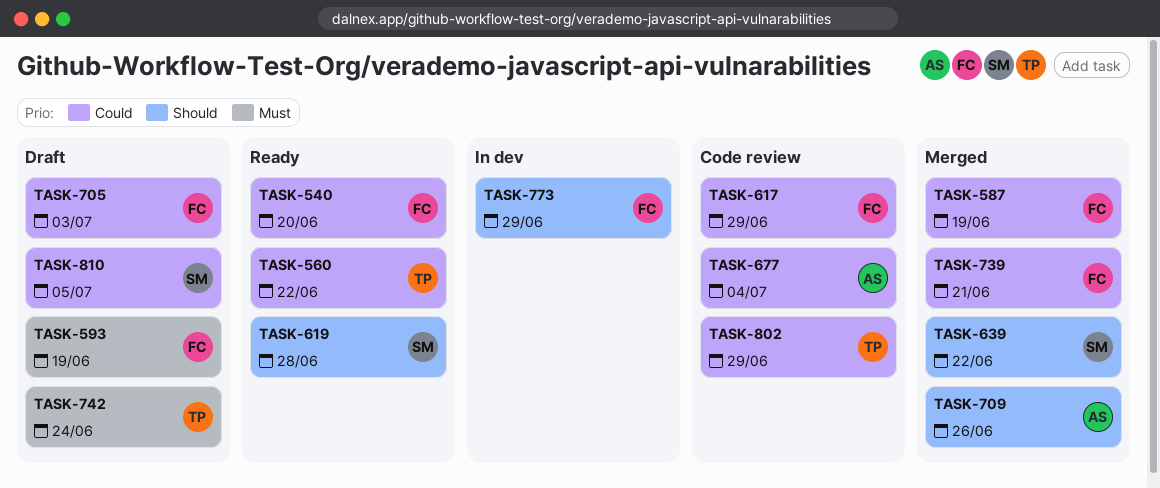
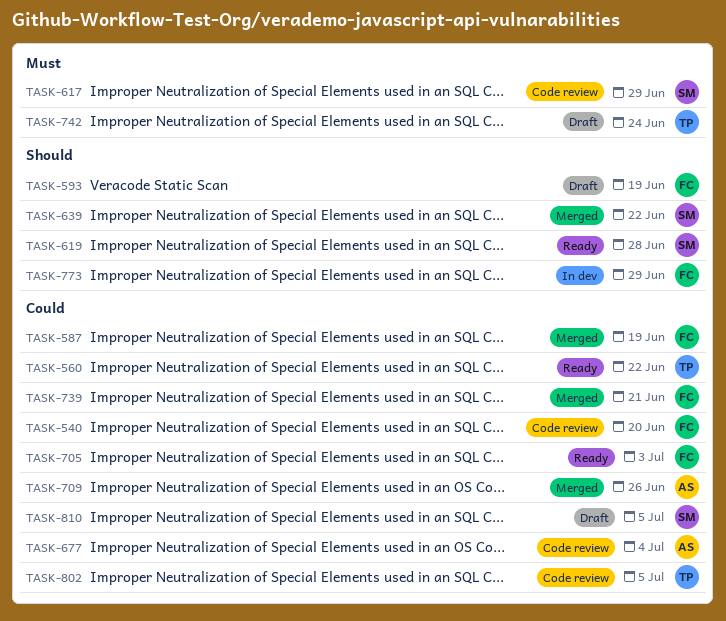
TASK-540, status: Ready -> Code review
TASK-593, priority: Must -> Should
TASK-617, owner: FC -> SM
TASK-617, priority: Could -> Must
TASK-705, status: Draft -> Ready
TASK-709, priority: Should -> Could
TASK-802, due: Jun 29 -> Jul 5

